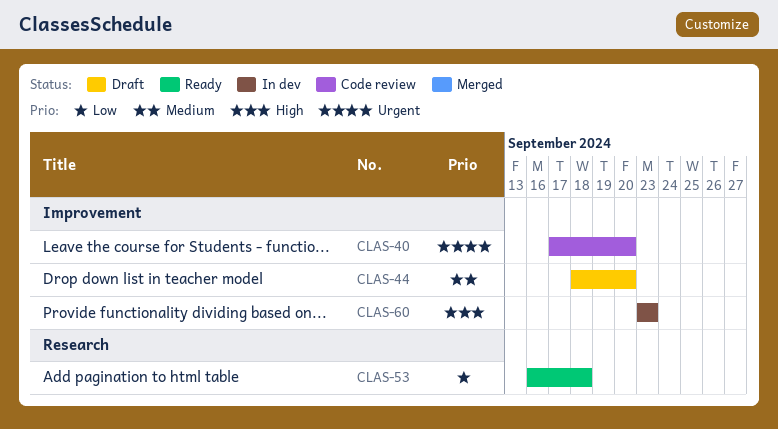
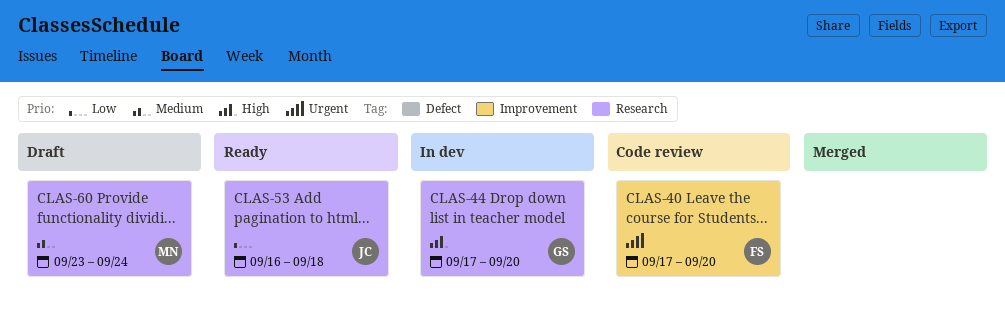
CLAS-44, status: Draft -> In dev
CLAS-44, priority: Medium -> High
CLAS-44, label: Improvement -> Research
CLAS-44, start: Sep 18 -> Sep 17
CLAS-60, status: In dev -> Draft
CLAS-60, priority: High -> Medium
CLAS-60, label: Improvement -> Research
CLAS-60, due: Sep 23 -> Sep 24

